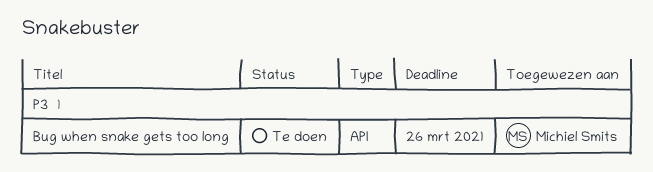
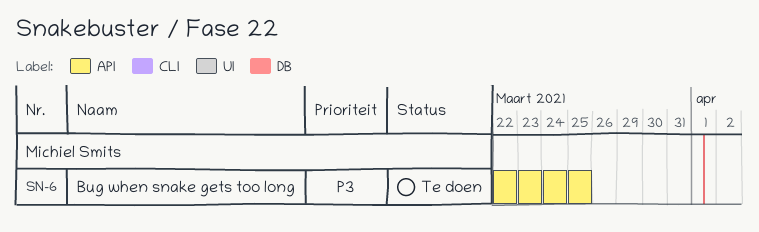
Bug when snake gets too long, due: Mar 26 -> Mar 25

